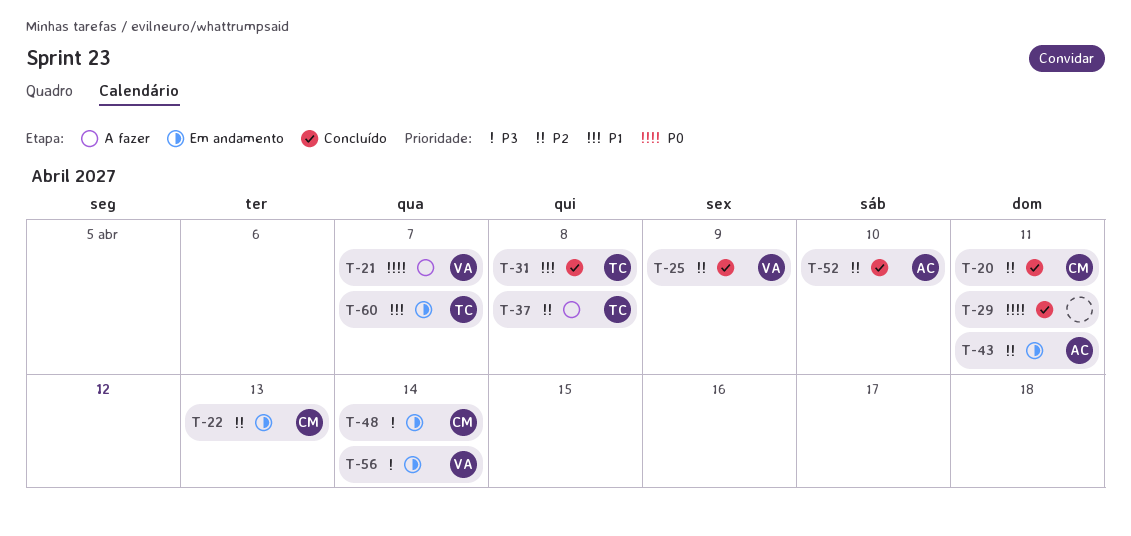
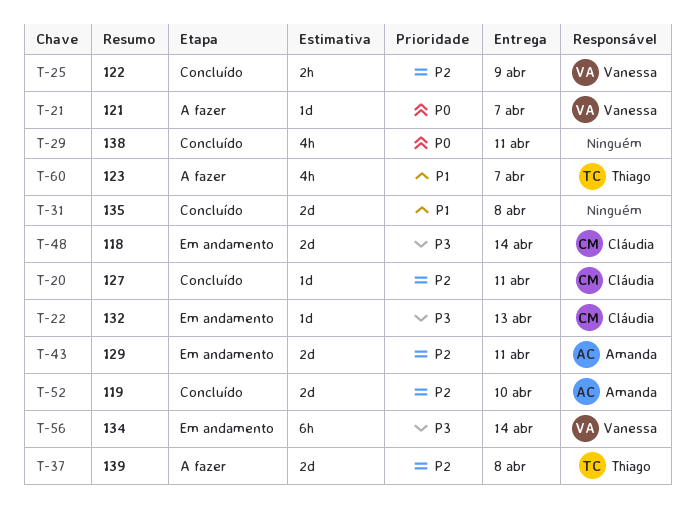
T-22, priority: P2 -> P3
T-31, owner: Thiago -> none
T-60, status: Em andamento -> A fazer

